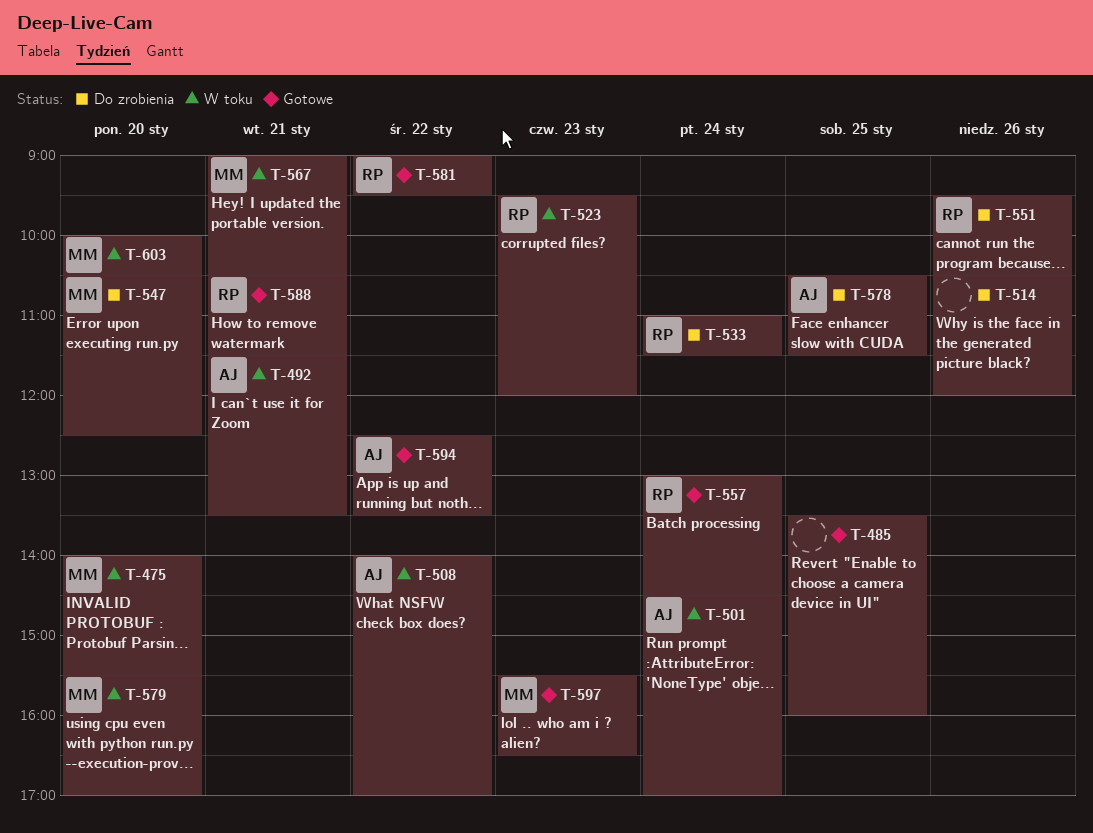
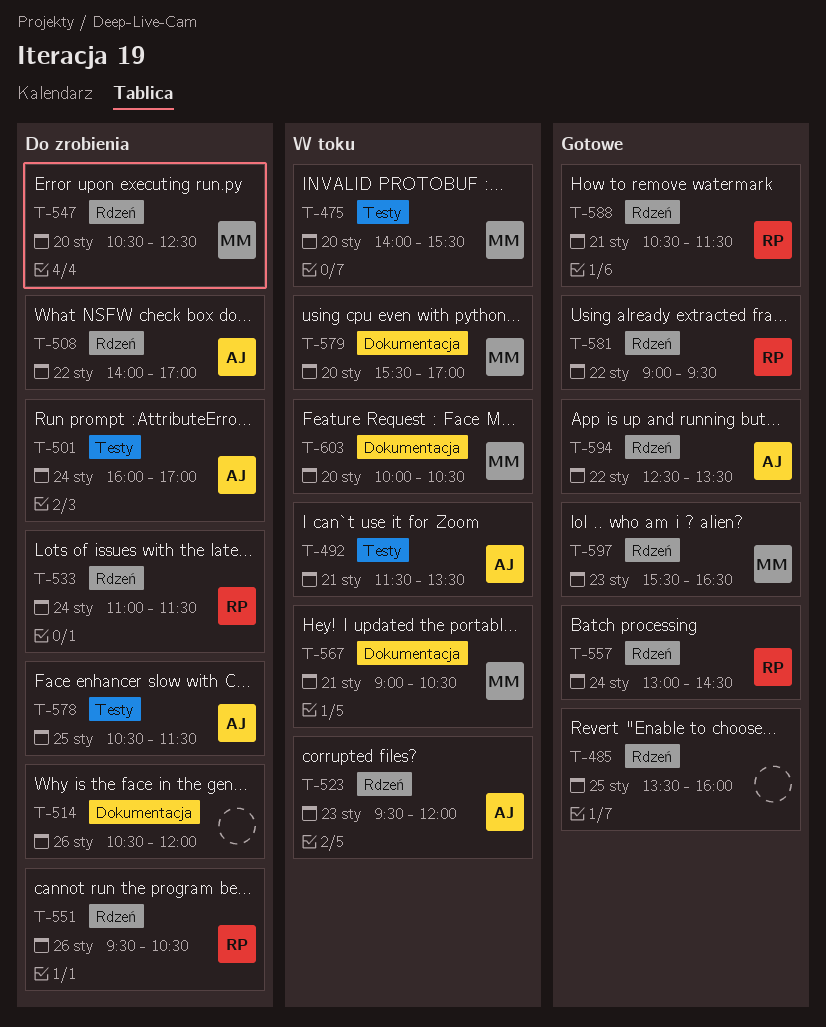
T-501, status: W toku -> Do zrobienia
T-501, begins: 14:30 -> 16:00
T-508, status: W toku -> Do zrobienia
T-523, owner: RP -> AJ

